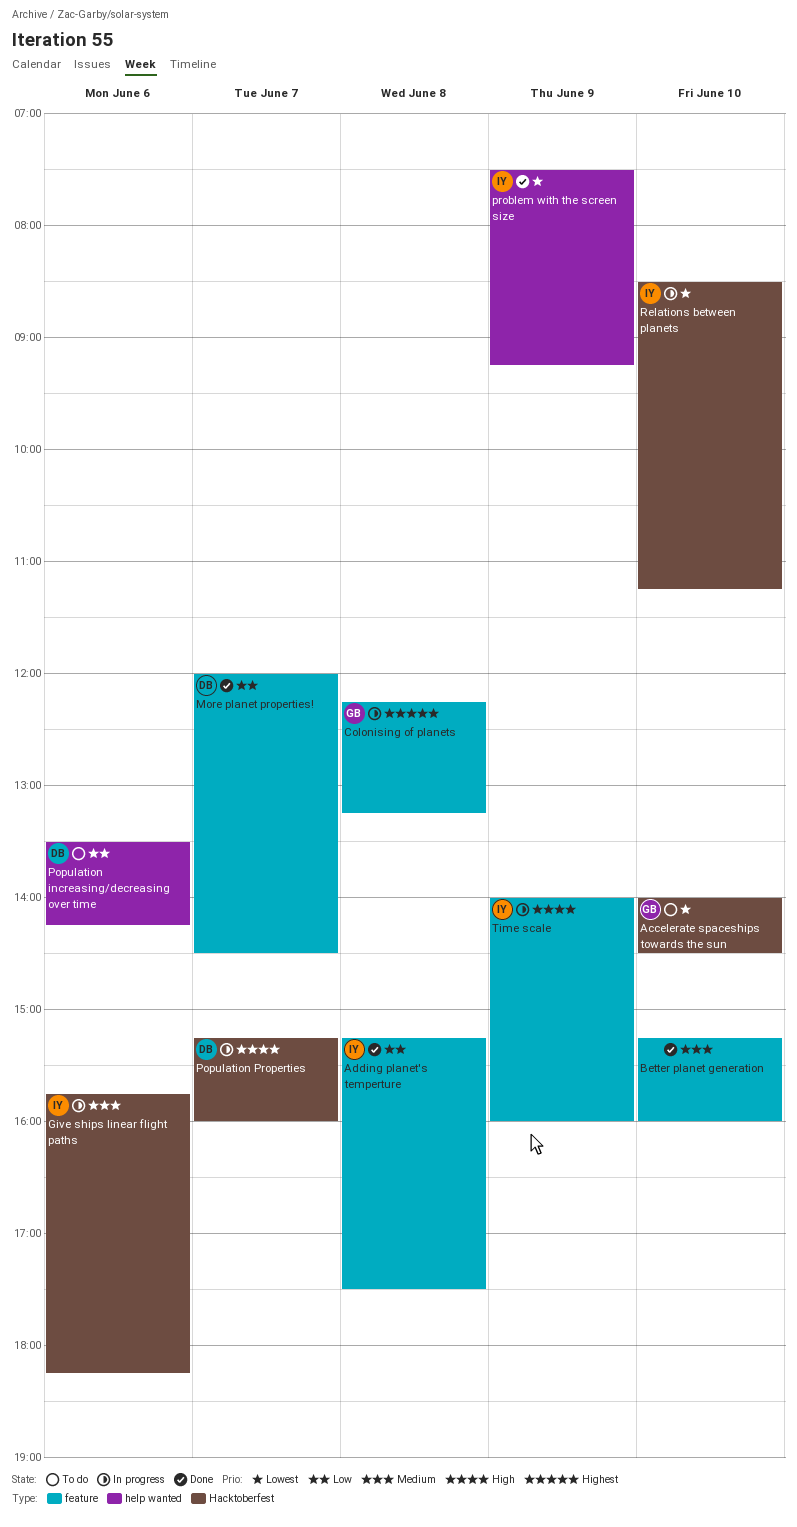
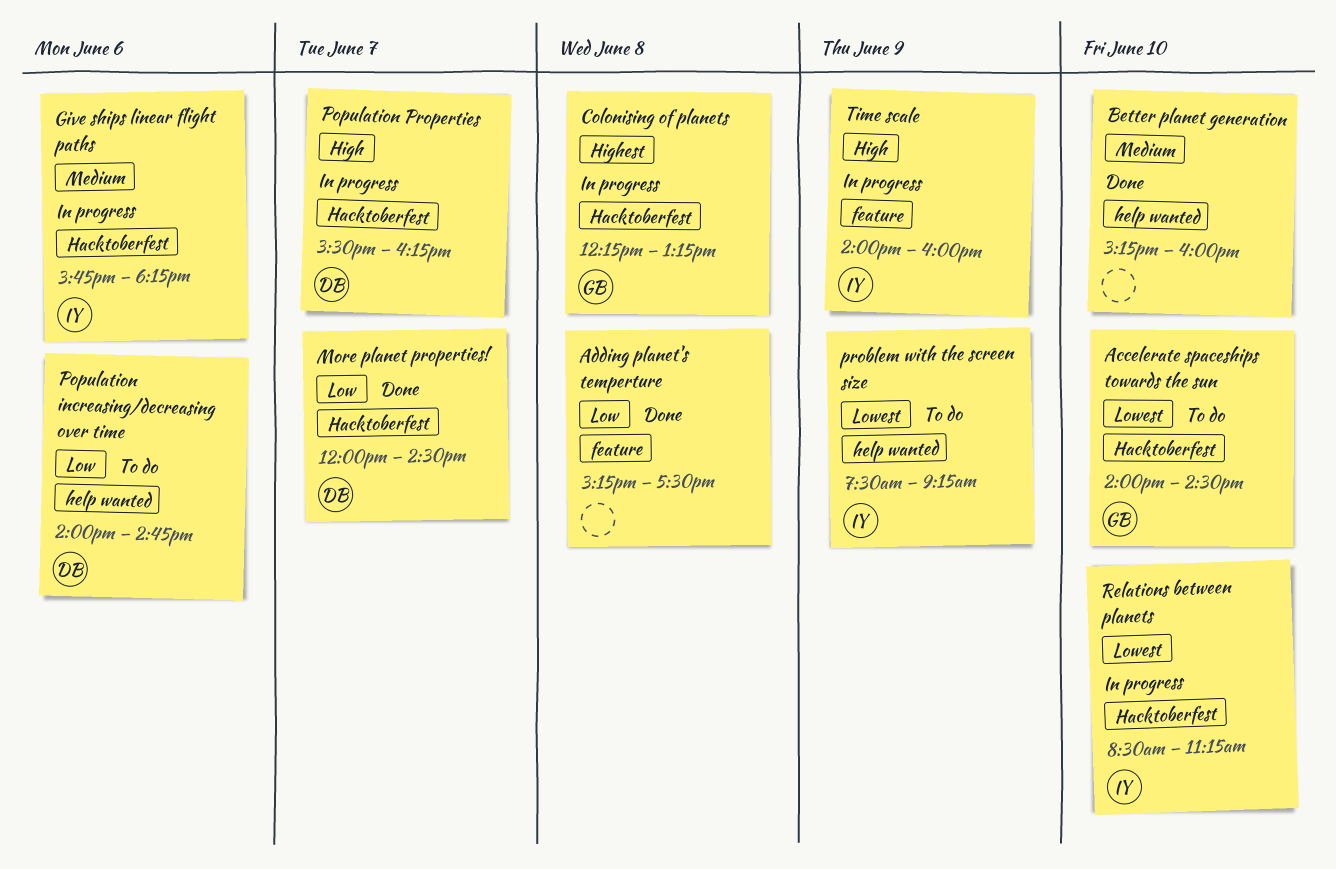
Adding planet's temperture, owner: IY -> none
Better planet generation, label: feature -> help wanted
Colonising of planets, label: feature -> Hacktoberfest
More planet properties!, label: feature -> Hacktoberfest
Population increasing/decreasing over time, begins: 13:30 -> 14:00
Population increasing/decreasing over time, ends: 14:15 -> 14:45
Population Properties, begins: 15:15 -> 15:30
Population Properties, ends: 16:00 -> 16:15
problem with the screen size, status: Done -> To do

